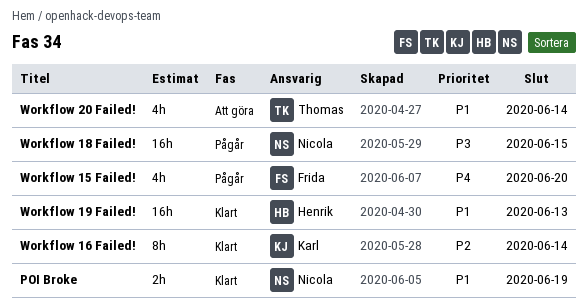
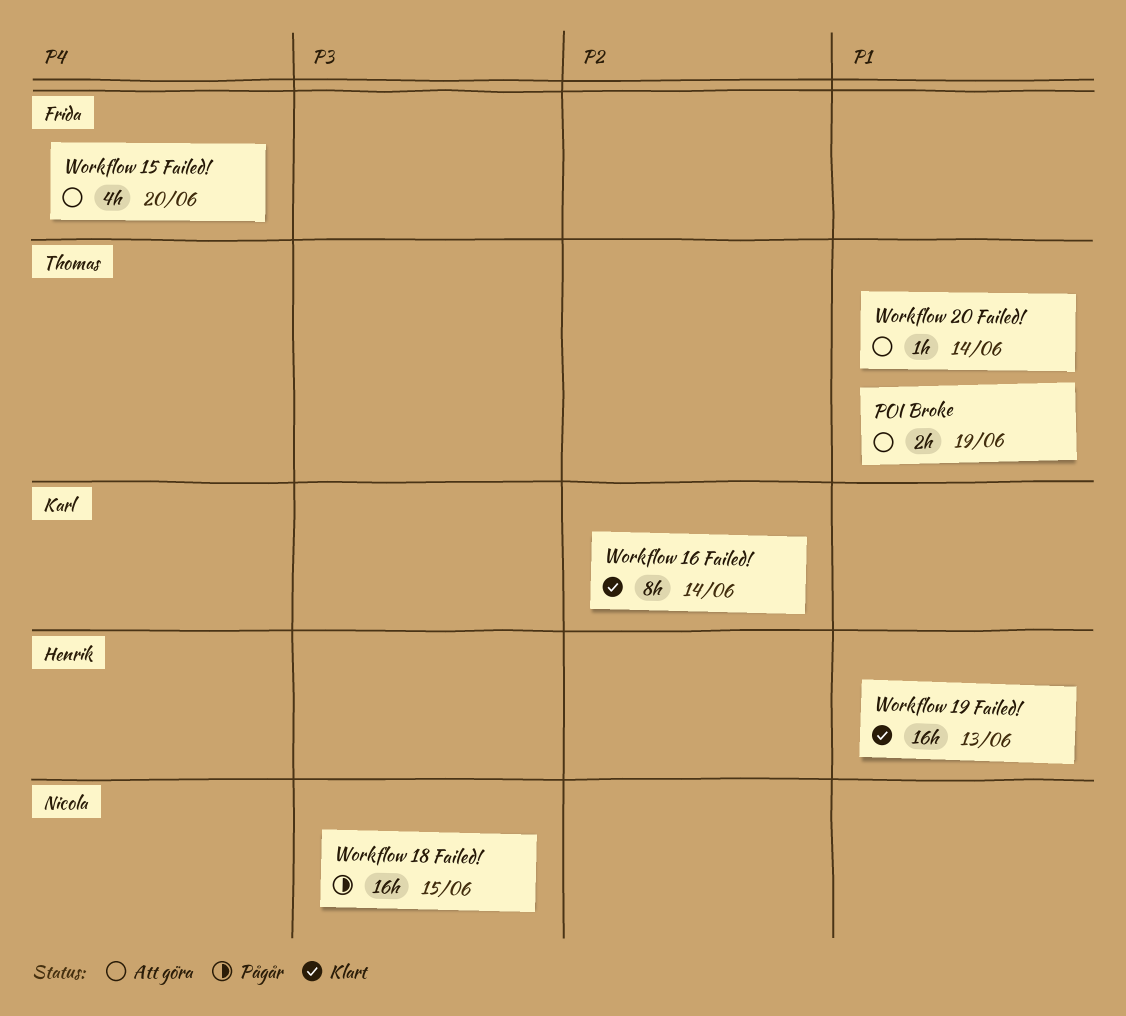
POI Broke, status: Klart -> Att göra
POI Broke, owner: Nicola -> Thomas
Workflow 15 Failed!, status: Pågår -> Att göra
Workflow 20 Failed!, estimate: 4h -> 1h

